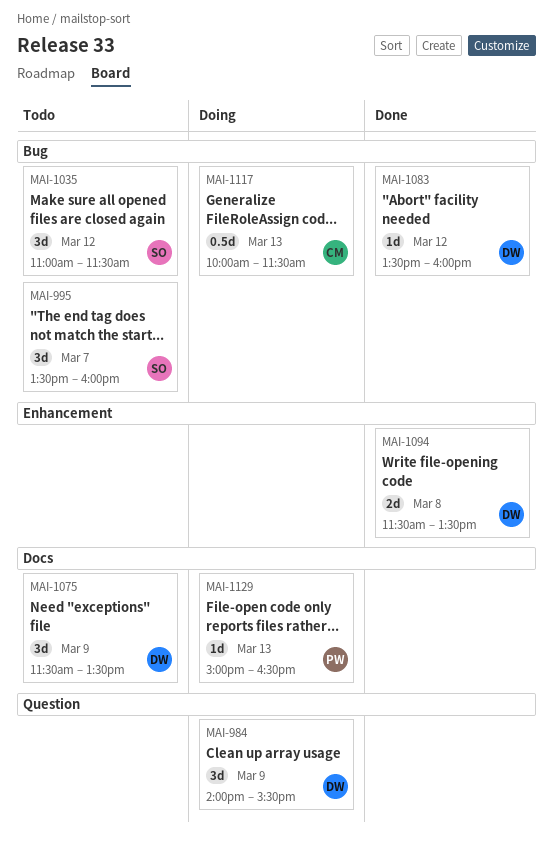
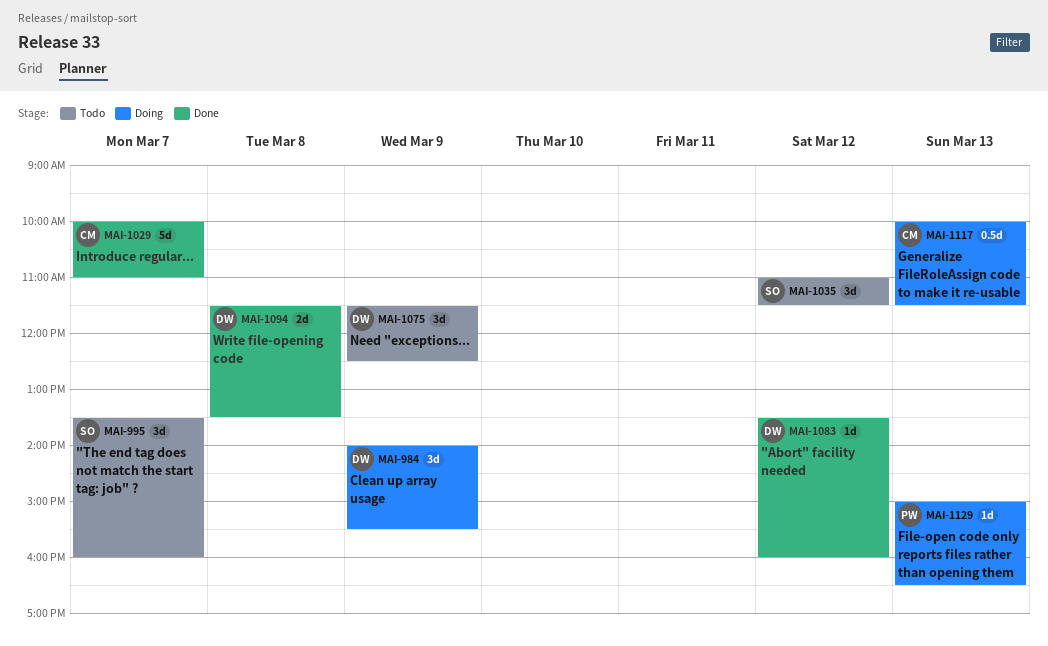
MAI-1029: none -> present
MAI-1075, ends: 13:30 -> 12:30

